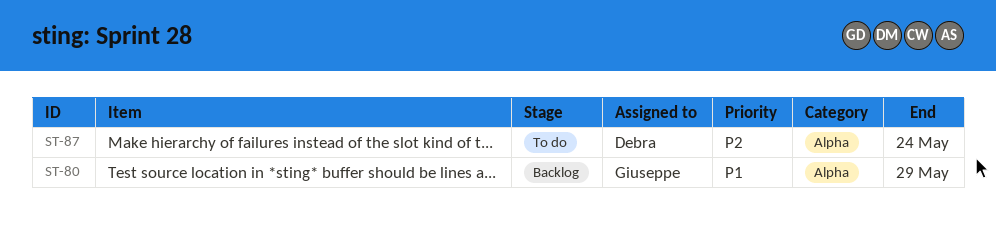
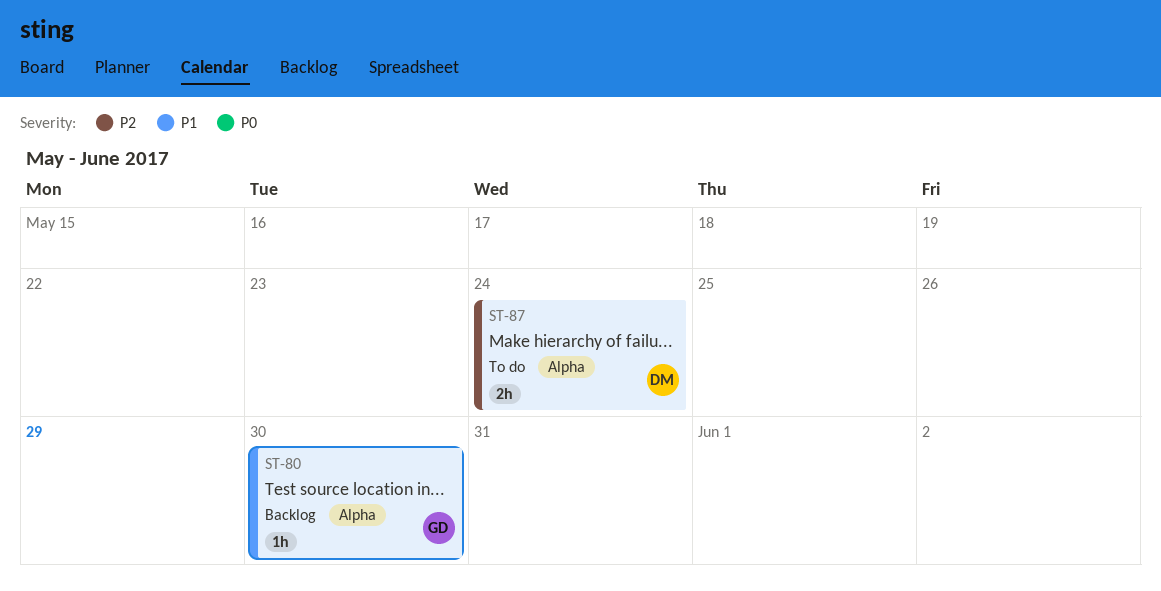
ST-80, due: May 29 -> May 30

